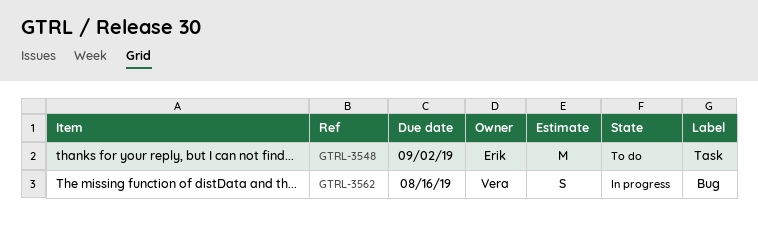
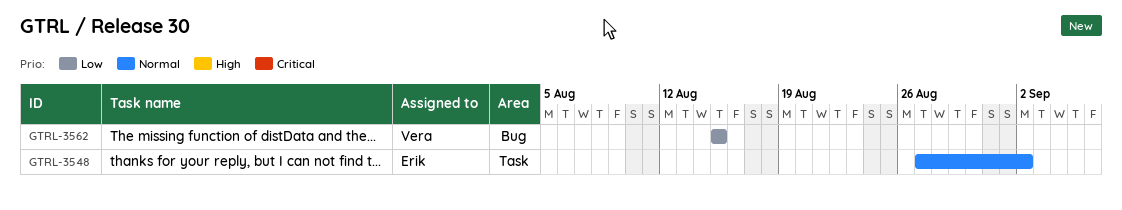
GTRL-3562, due: Aug 16 -> Aug 15

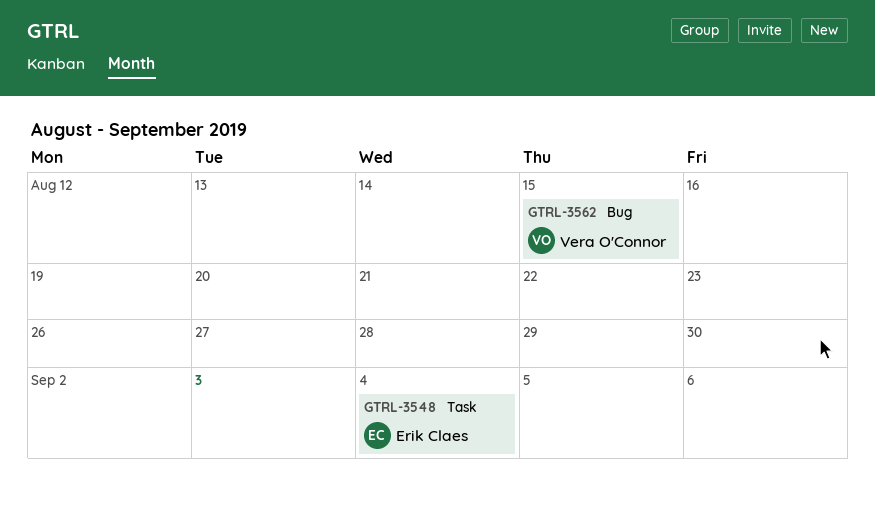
GTRL-3548, due: Sep 2 -> Sep 4

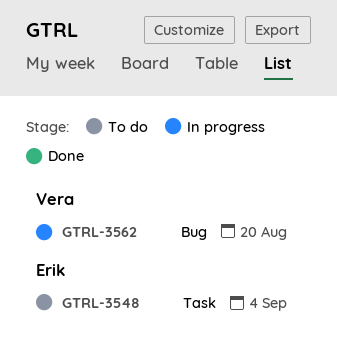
GTRL-3562, due: Aug 15 -> Aug 20

